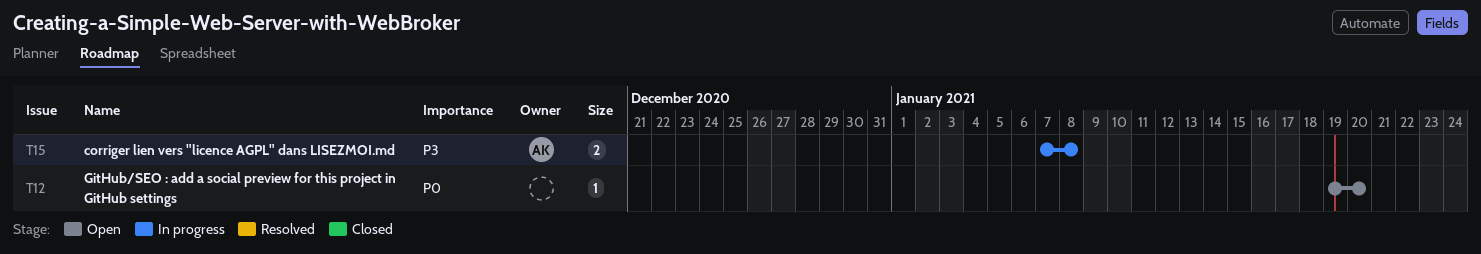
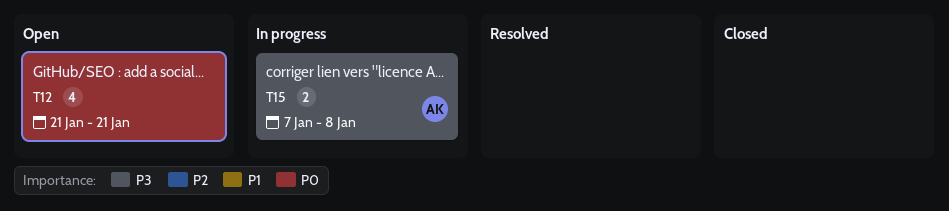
T12, estimate: 1 -> 4
T12, start: Jan 19 -> Jan 21
T12, due: Jan 20 -> Jan 21

